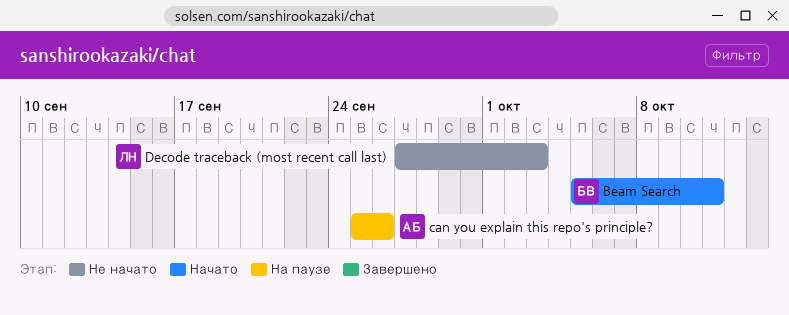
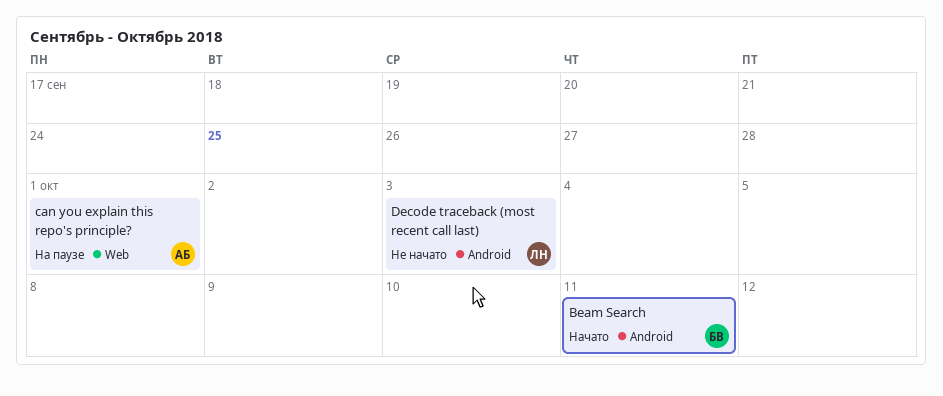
can you explain this repo's principle?, due: Sep 26 -> Oct 1

